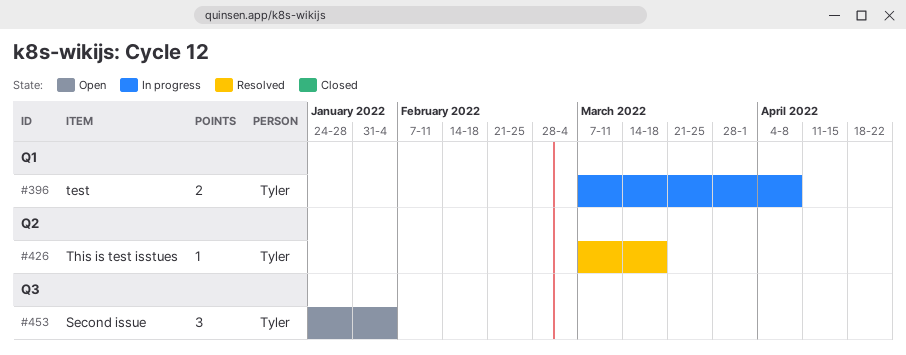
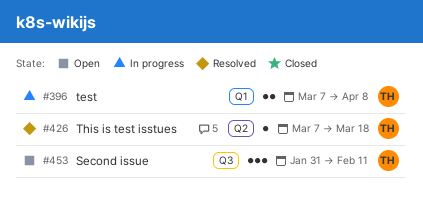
#453, start: Jan 24 -> Jan 31
#453, due: Feb 4 -> Feb 11

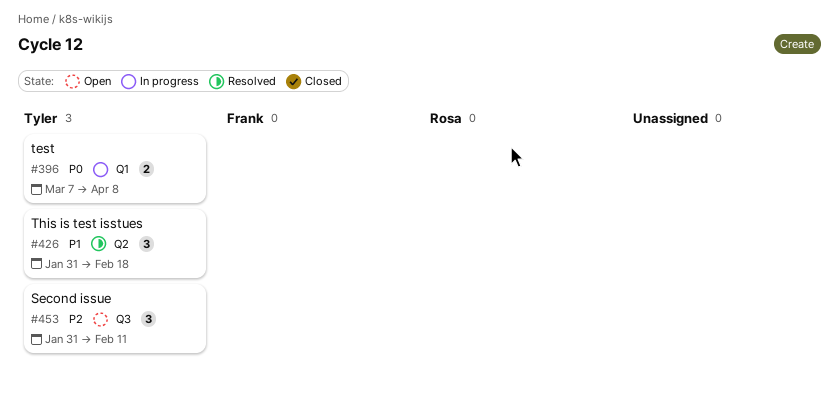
#426, estimate: 1 -> 3
#426, start: Mar 7 -> Jan 31
#426, due: Mar 18 -> Feb 18

